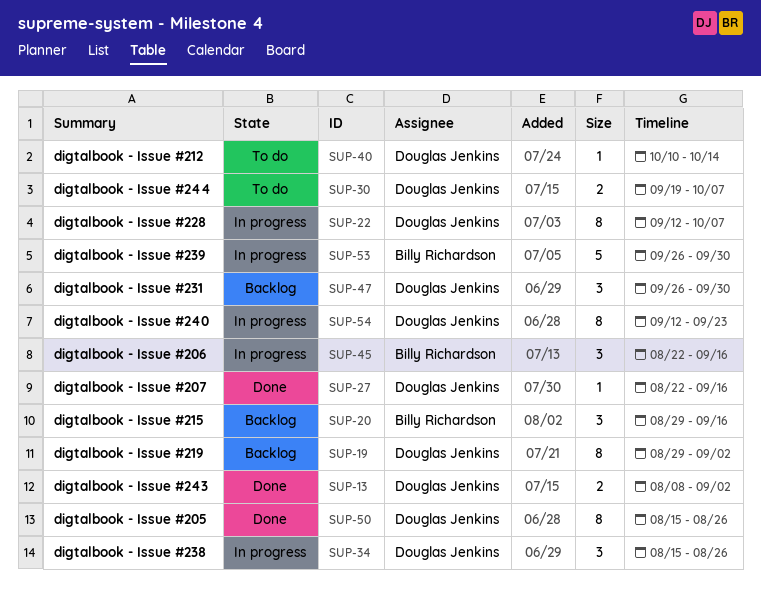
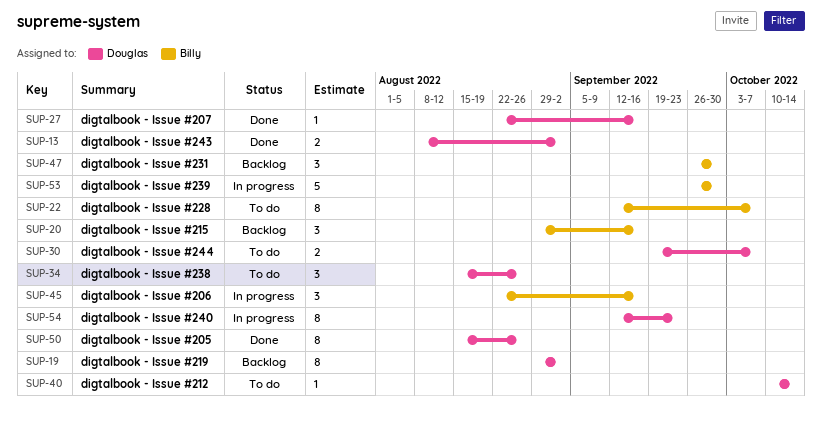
SUP-22, status: In progress -> To do
SUP-22, owner: Douglas Jenkins -> Billy Richardson
SUP-34, status: In progress -> To do
SUP-47, owner: Douglas Jenkins -> Billy Richardson

